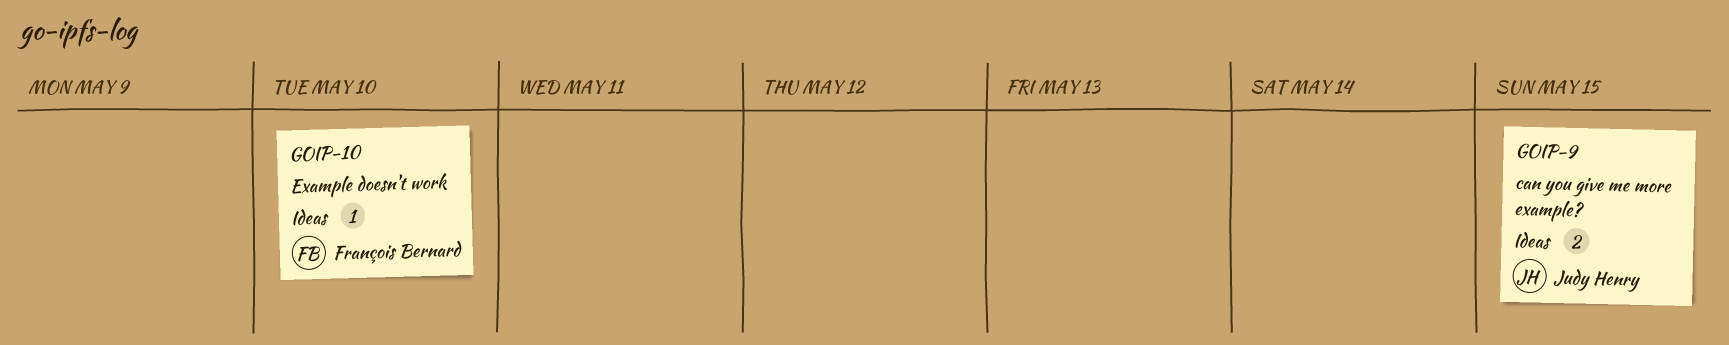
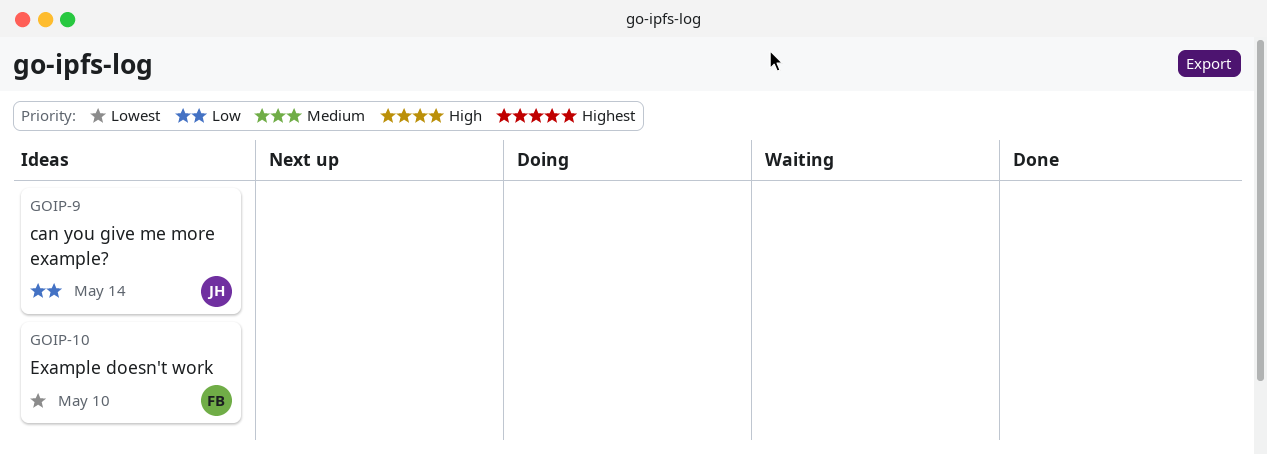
GOIP-9, due: May 15 -> May 14

